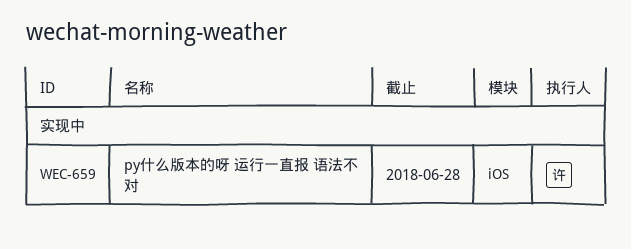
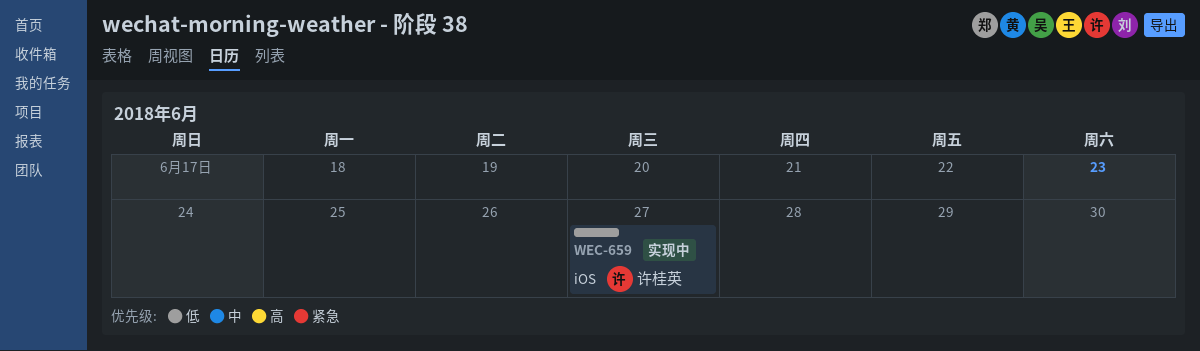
WEC-659, due: Jun 28 -> Jun 27

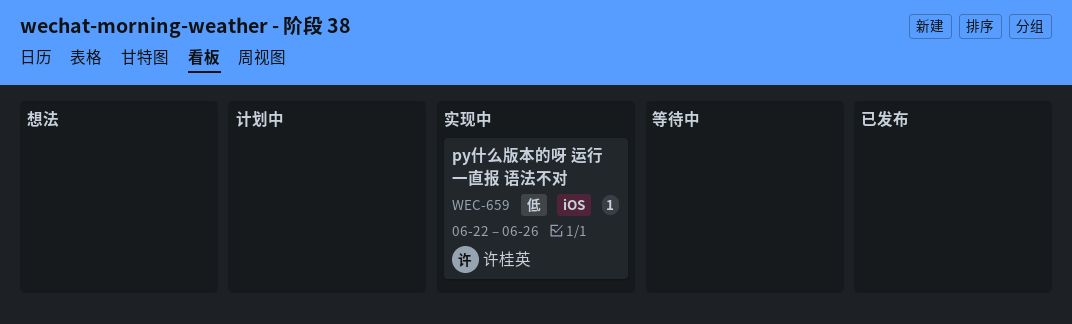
WEC-659, due: Jun 27 -> Jun 26

